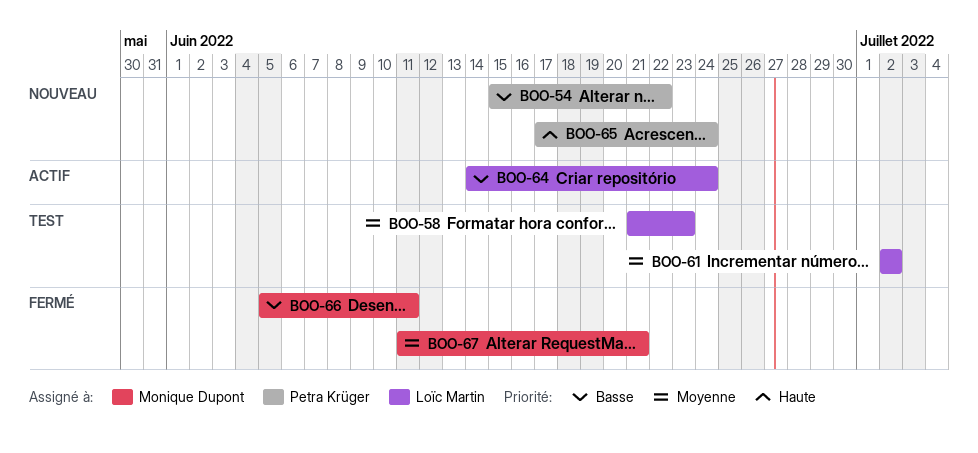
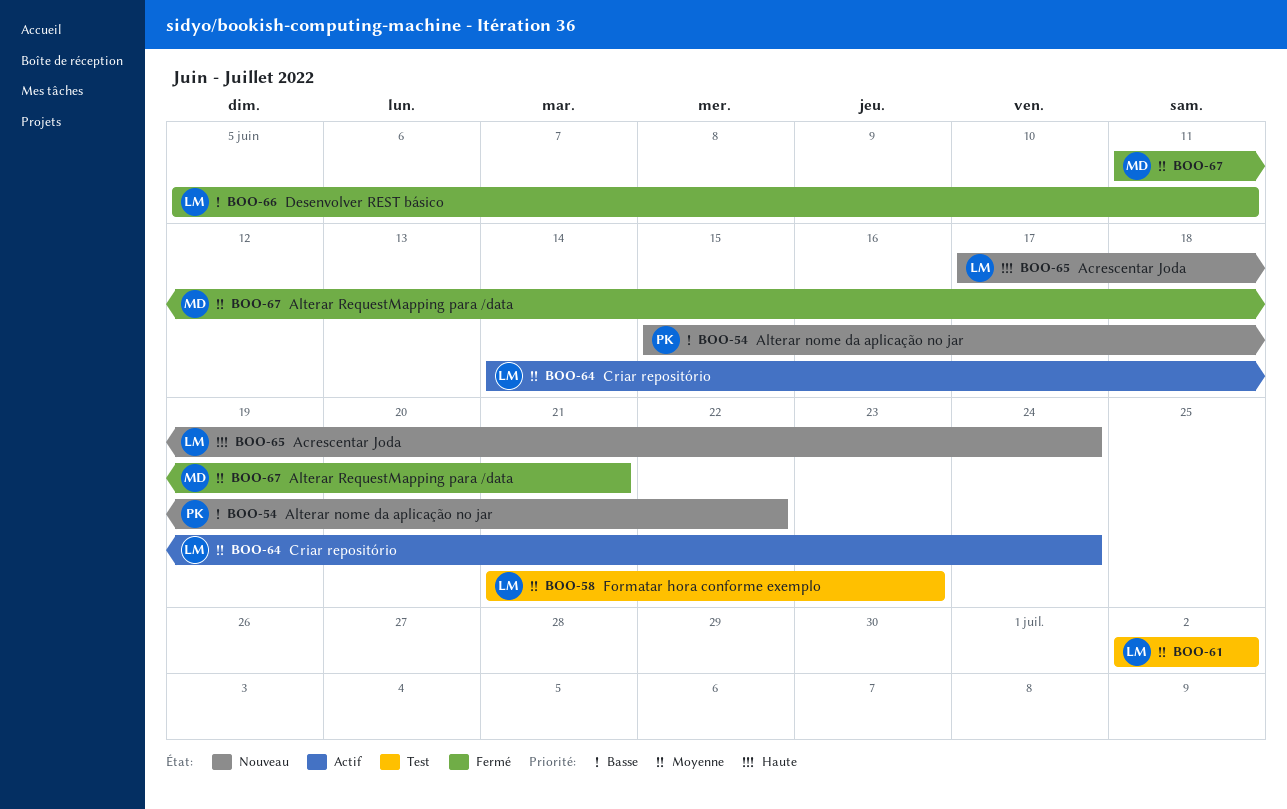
BOO-64, priority: Basse -> Moyenne
BOO-65, owner: Petra Krüger -> Loïc Martin
BOO-66, owner: Monique Dupont -> Loïc Martin

